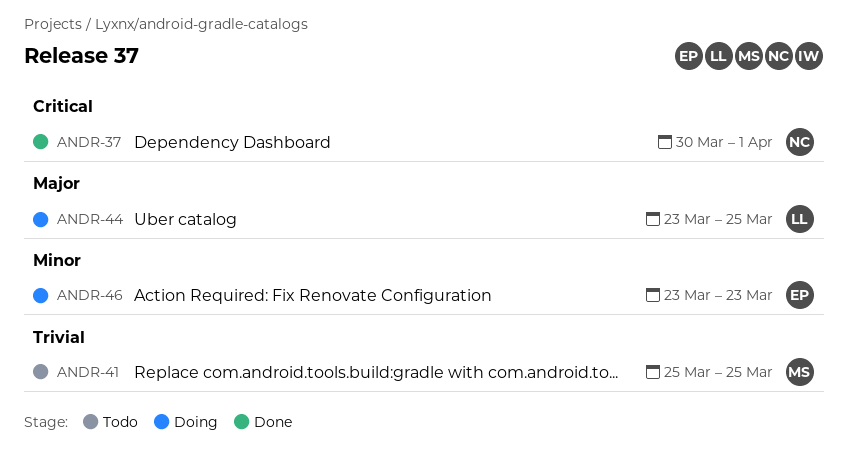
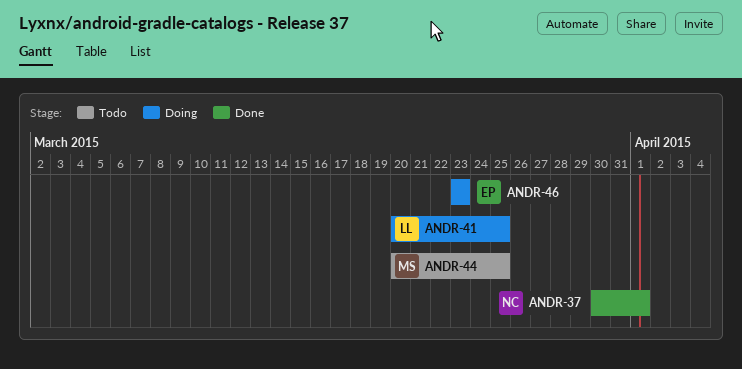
ANDR-41, status: Todo -> Doing
ANDR-41, owner: MS -> LL
ANDR-41, start: Mar 25 -> Mar 20
ANDR-44, status: Doing -> Todo
ANDR-44, owner: LL -> MS
ANDR-44, start: Mar 23 -> Mar 20

